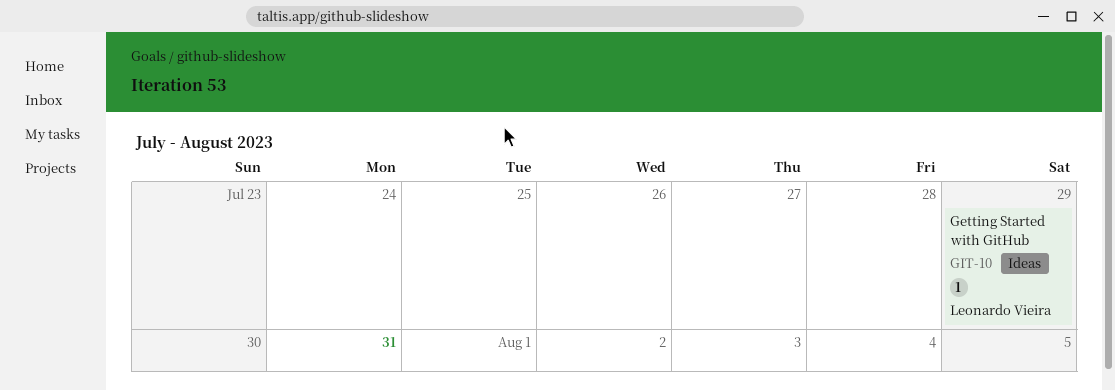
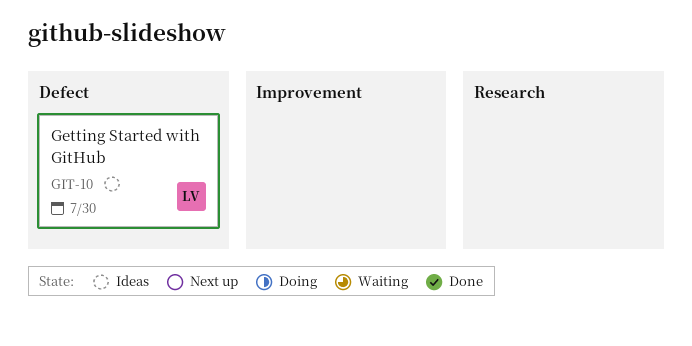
GIT-10, due: Jul 29 -> Jul 30

